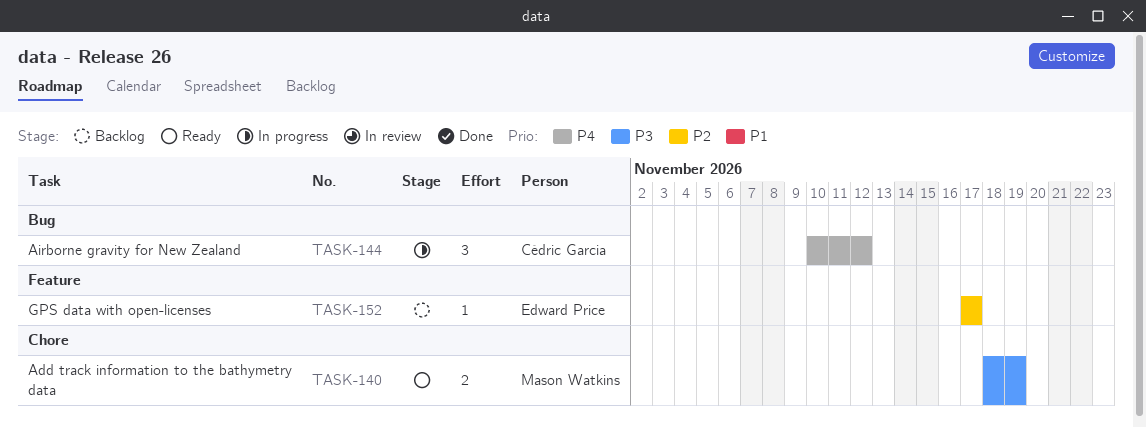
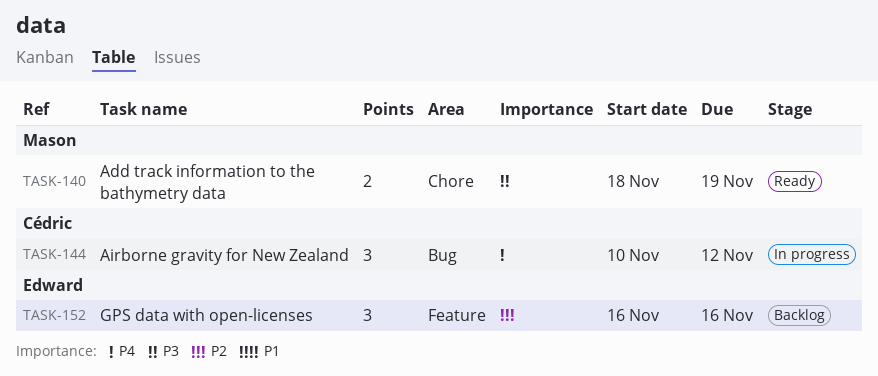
TASK-152, estimate: 1 -> 3
TASK-152, start: Nov 17 -> Nov 16
TASK-152, due: Nov 17 -> Nov 16

